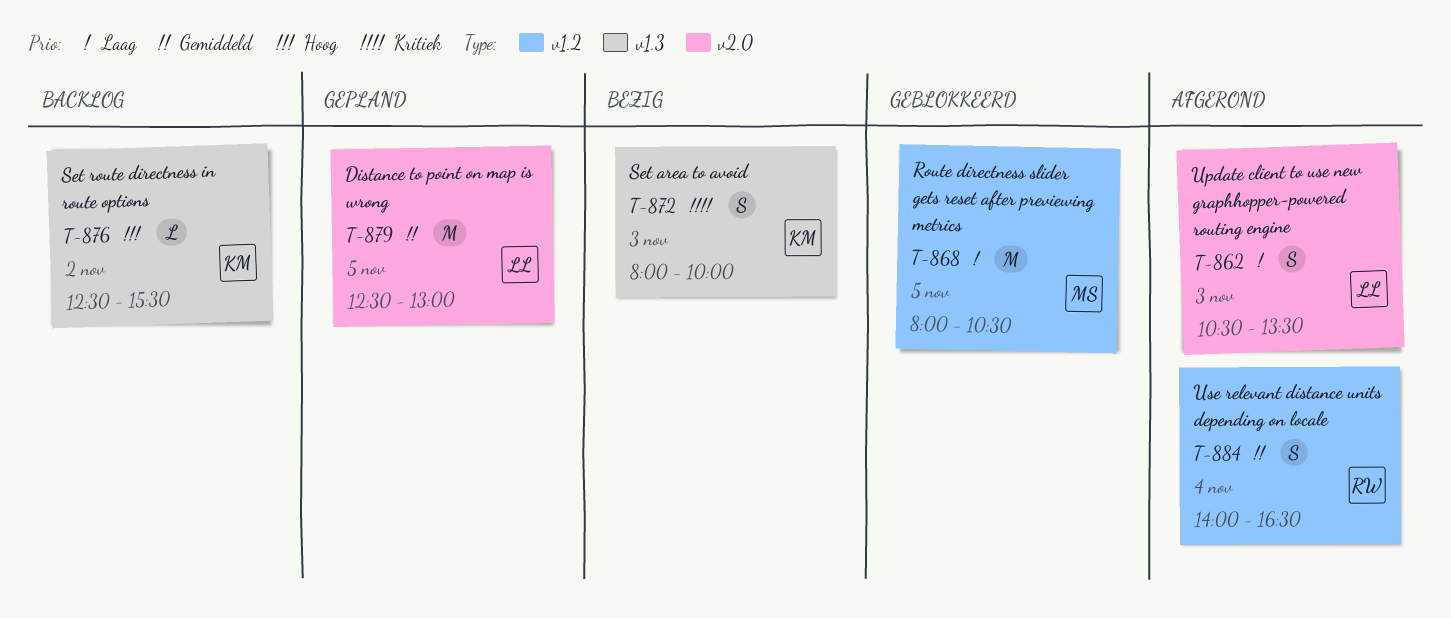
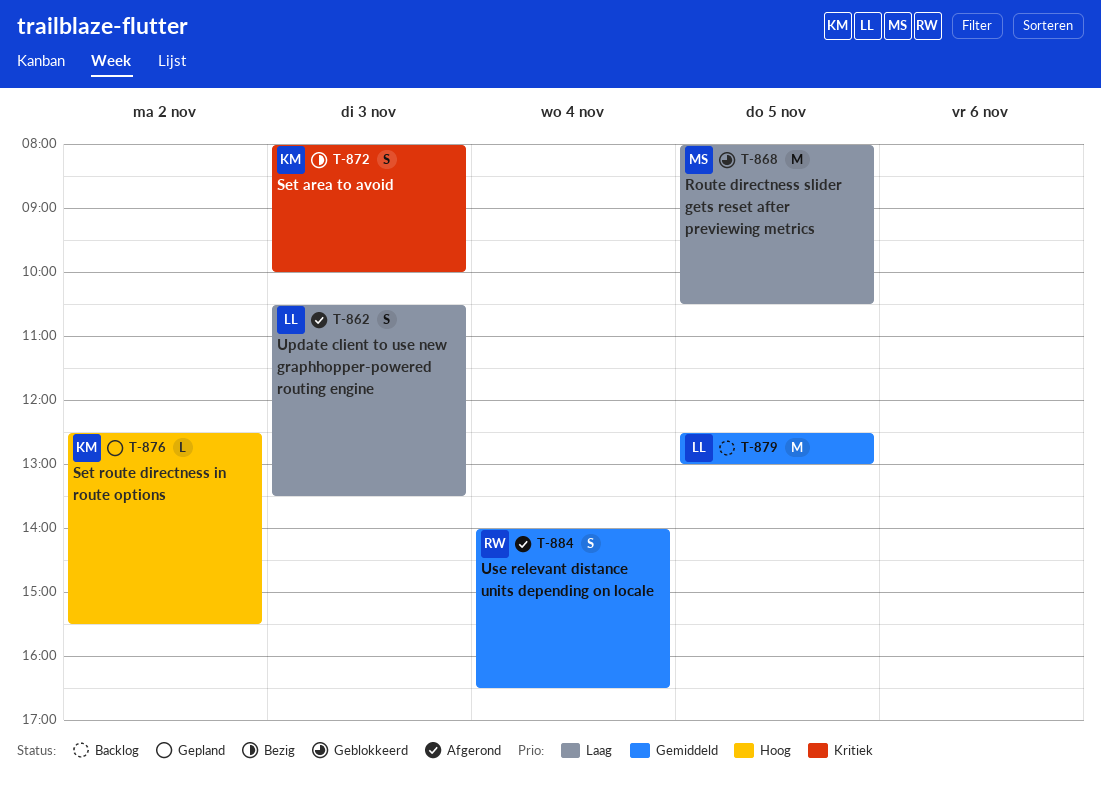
T-876, status: Backlog -> Gepland
T-879, status: Gepland -> Backlog

